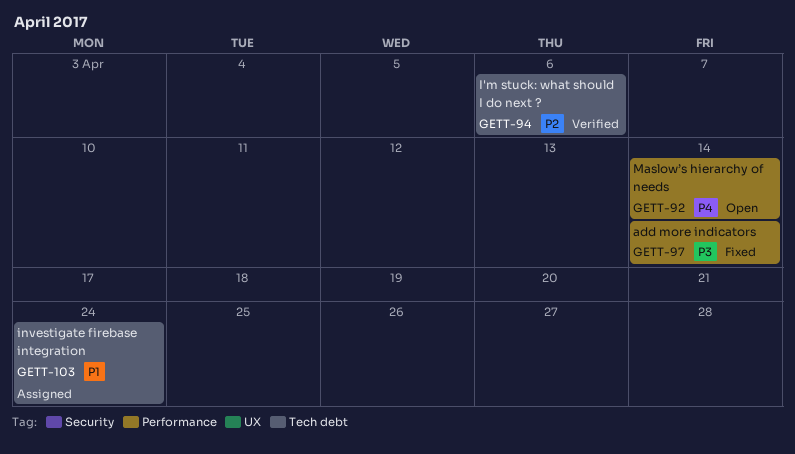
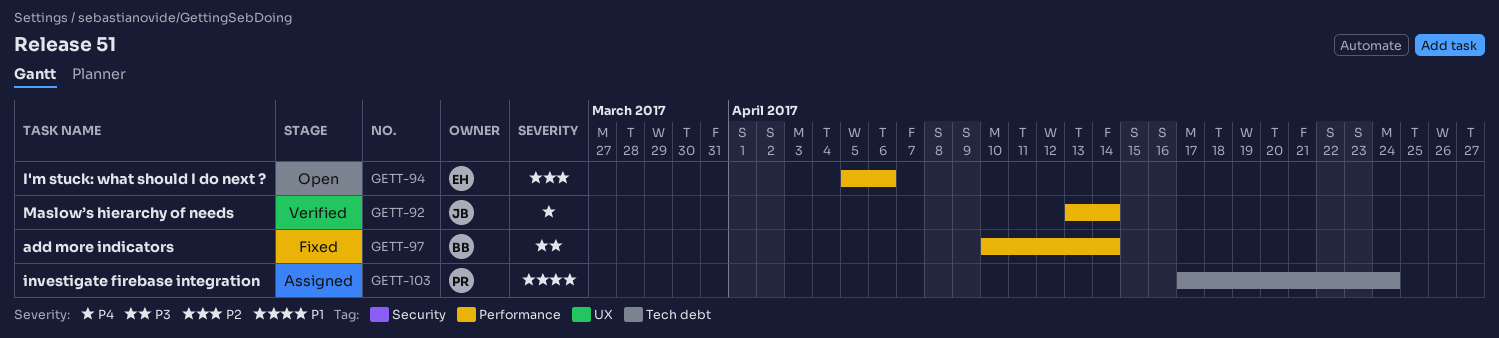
GETT-92, status: Open -> Verified
GETT-94, status: Verified -> Open
GETT-94, label: Tech debt -> Performance

